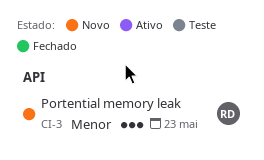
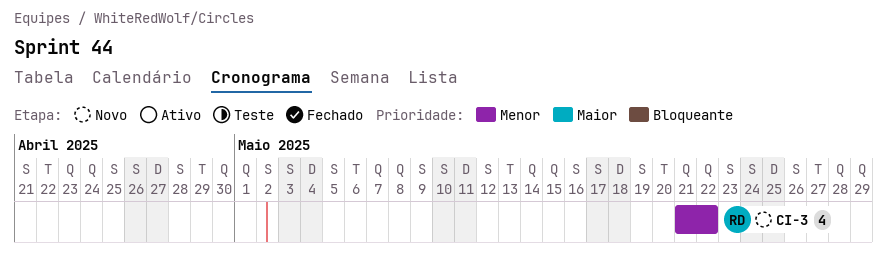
CI-3, estimate: 3 -> 4
CI-3, due: May 23 -> May 22

